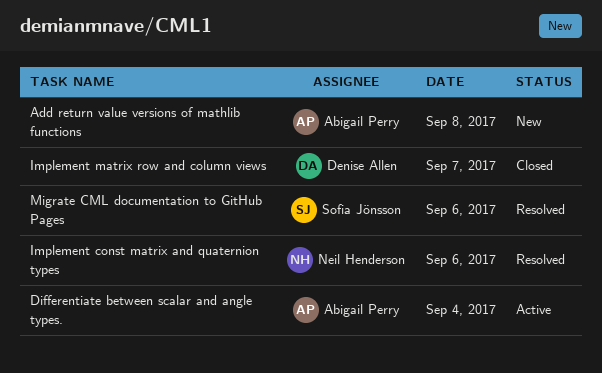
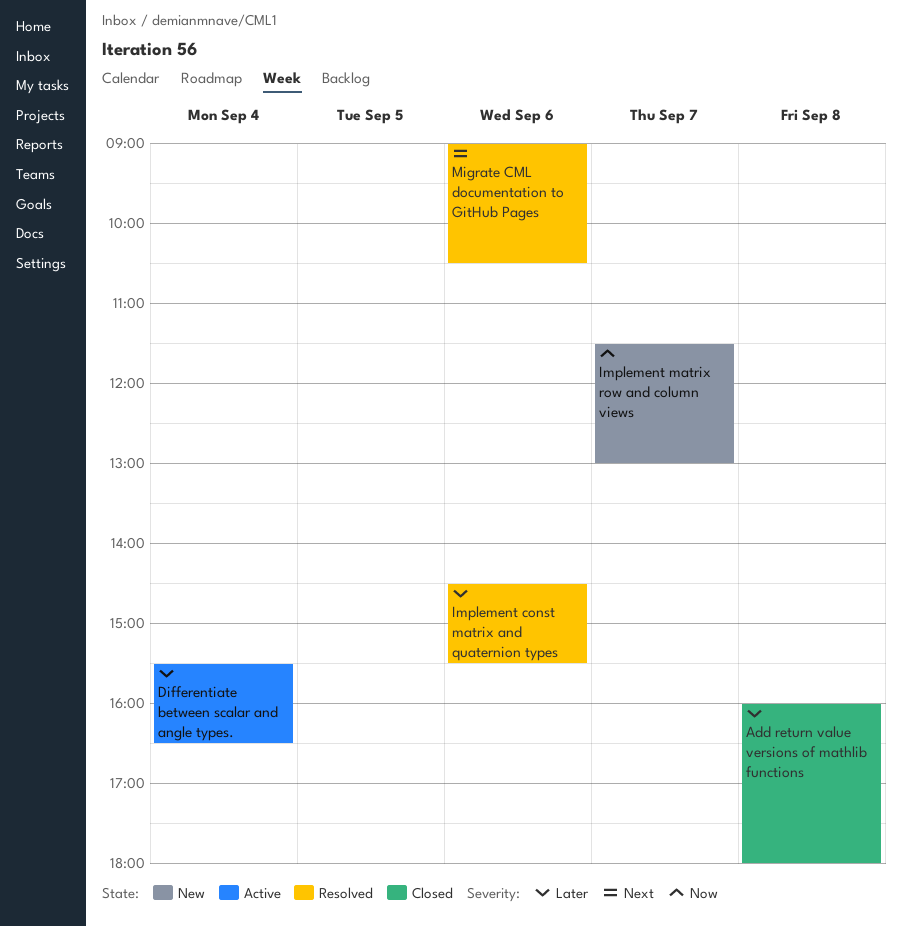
Add return value versions of mathlib functions, status: New -> Closed
Implement matrix row and column views, status: Closed -> New

